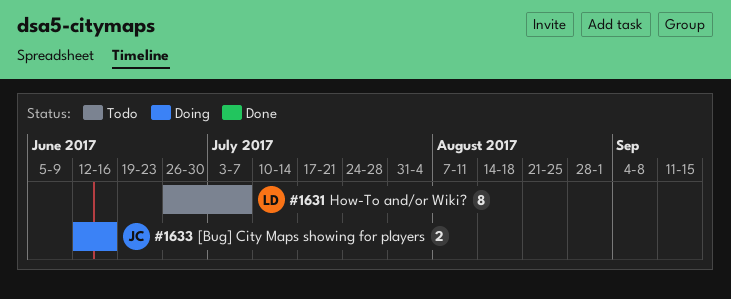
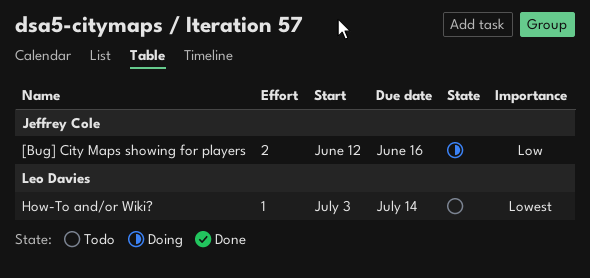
How-To and/or Wiki?, estimate: 8 -> 1
How-To and/or Wiki?, start: Jun 26 -> Jul 3
How-To and/or Wiki?, due: Jul 7 -> Jul 14

